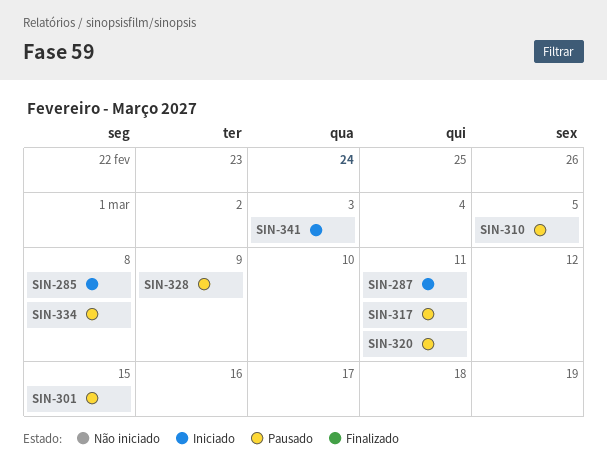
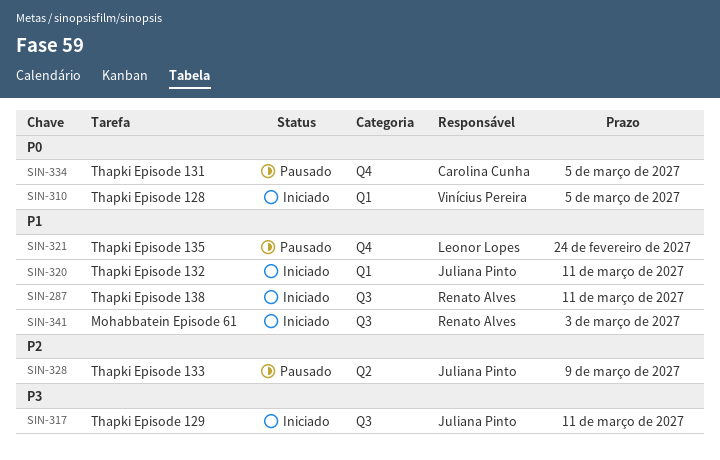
SIN-285: present -> none
SIN-301: present -> none
SIN-310, status: Pausado -> Iniciado
SIN-317, status: Pausado -> Iniciado
SIN-320, status: Pausado -> Iniciado
SIN-321: none -> present
SIN-334, due: Mar 8 -> Mar 5

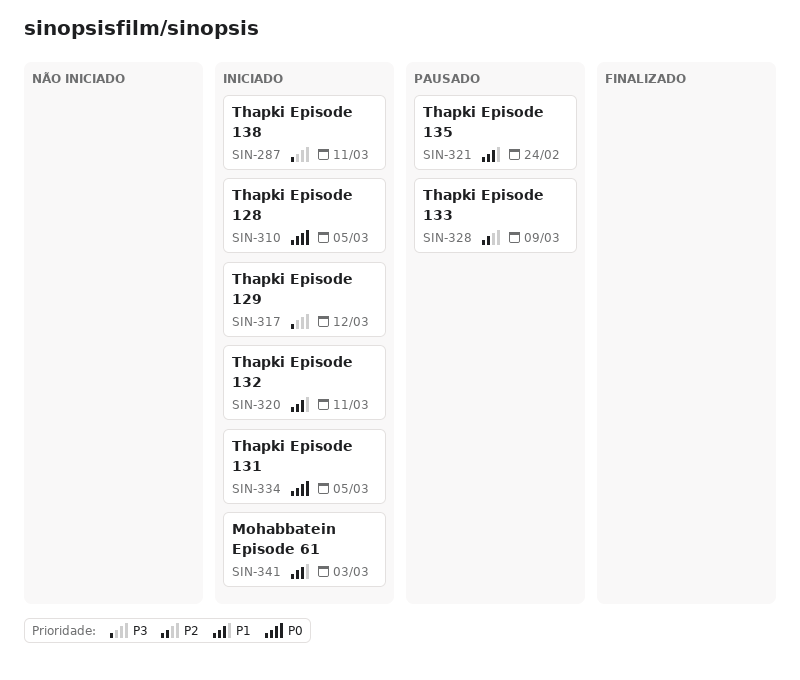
SIN-287, priority: P1 -> P3
SIN-317, due: Mar 11 -> Mar 12
SIN-334, status: Pausado -> Iniciado

